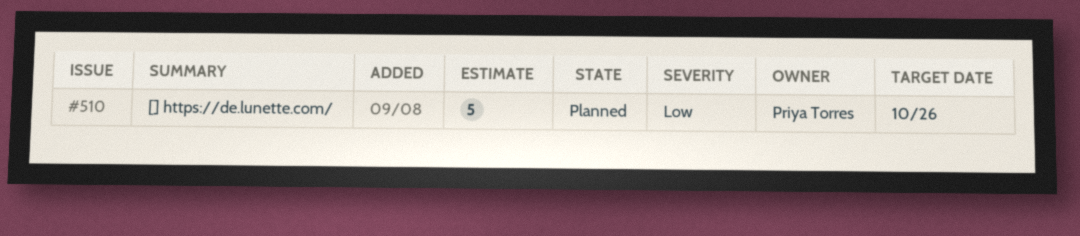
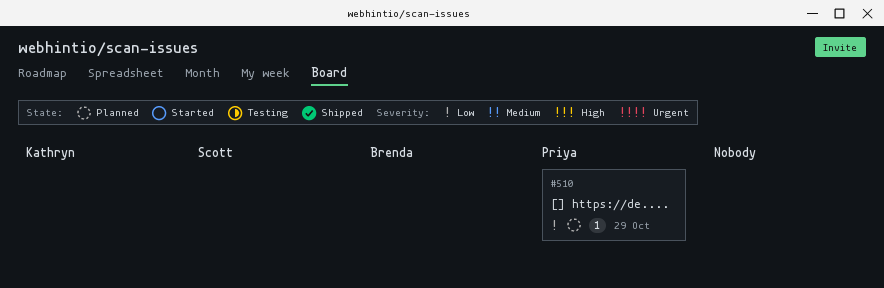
#510, estimate: 5 -> 1
#510, due: Oct 26 -> Oct 29

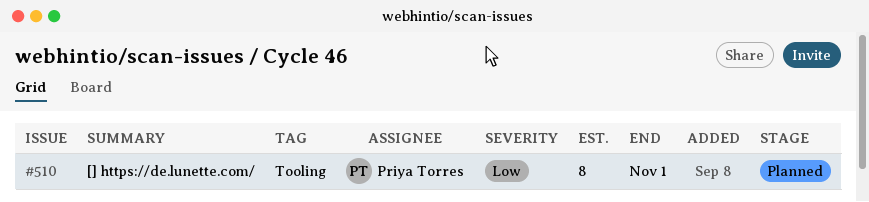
#510, estimate: 1 -> 8
#510, due: Oct 29 -> Nov 1

